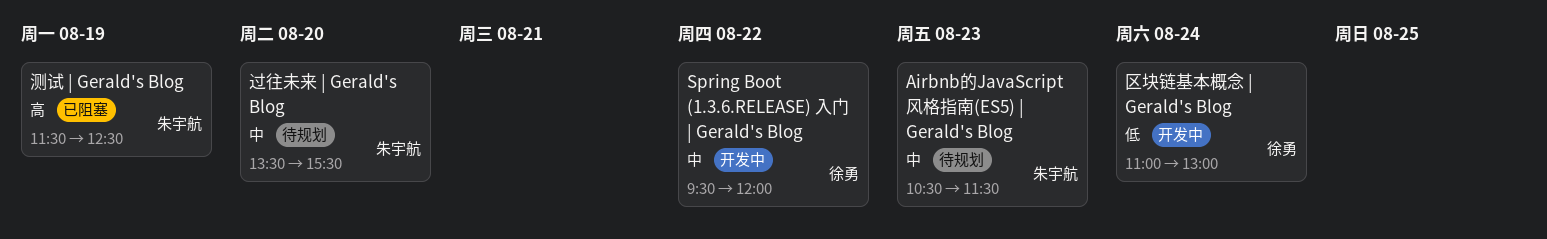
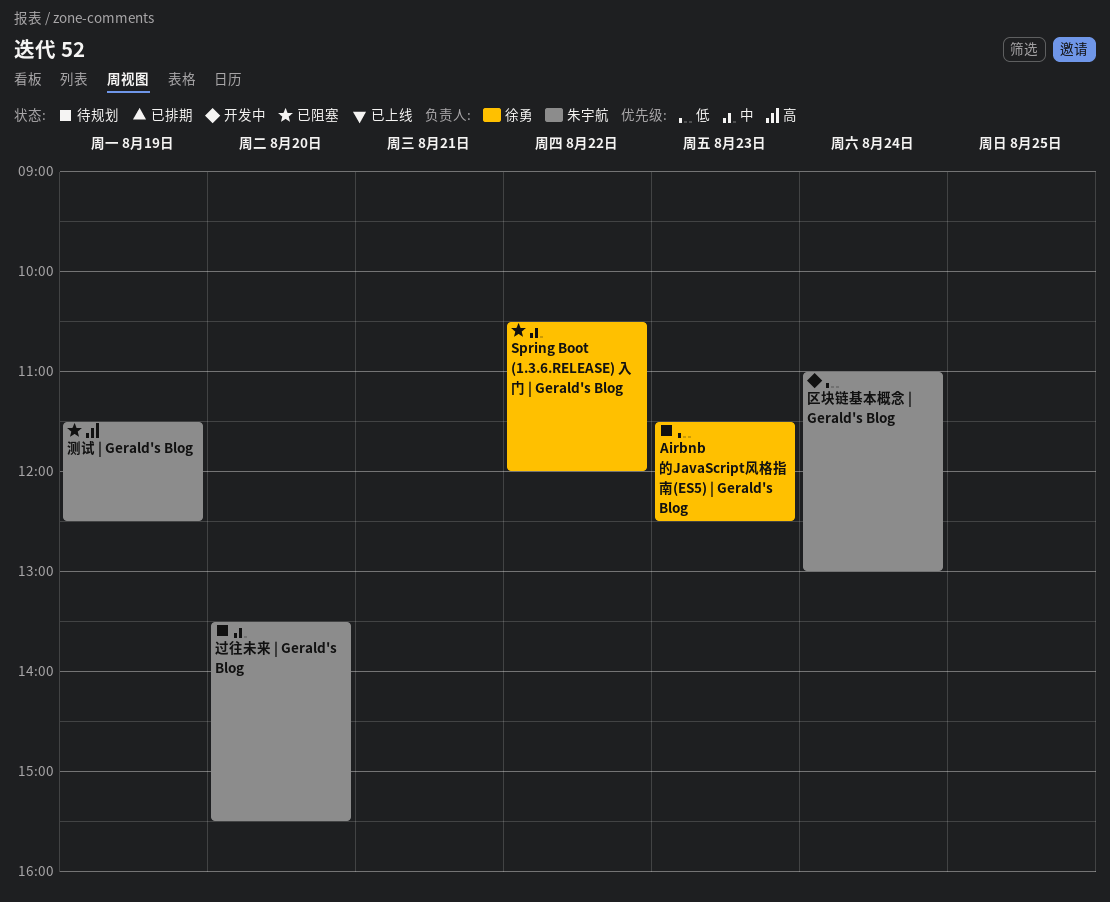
Airbnb的JavaScript风格指南(ES5) | Gerald's Blog, owner: 朱宇航 -> 徐勇
Airbnb的JavaScript风格指南(ES5) | Gerald's Blog, priority: 中 -> 低
Airbnb的JavaScript风格指南(ES5) | Gerald's Blog, begins: 10:30 -> 11:30
Airbnb的JavaScript风格指南(ES5) | Gerald's Blog, ends: 11:30 -> 12:30
Spring Boot (1.3.6.RELEASE) 入门 | Gerald's Blog, status: 开发中 -> 已阻塞
Spring Boot (1.3.6.RELEASE) 入门 | Gerald's Blog, begins: 09:30 -> 10:30
区块链基本概念 | Gerald's Blog, owner: 徐勇 -> 朱宇航

